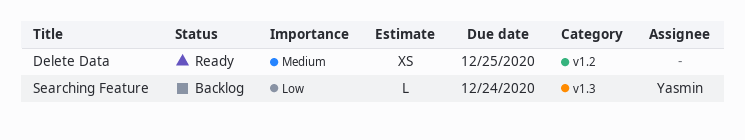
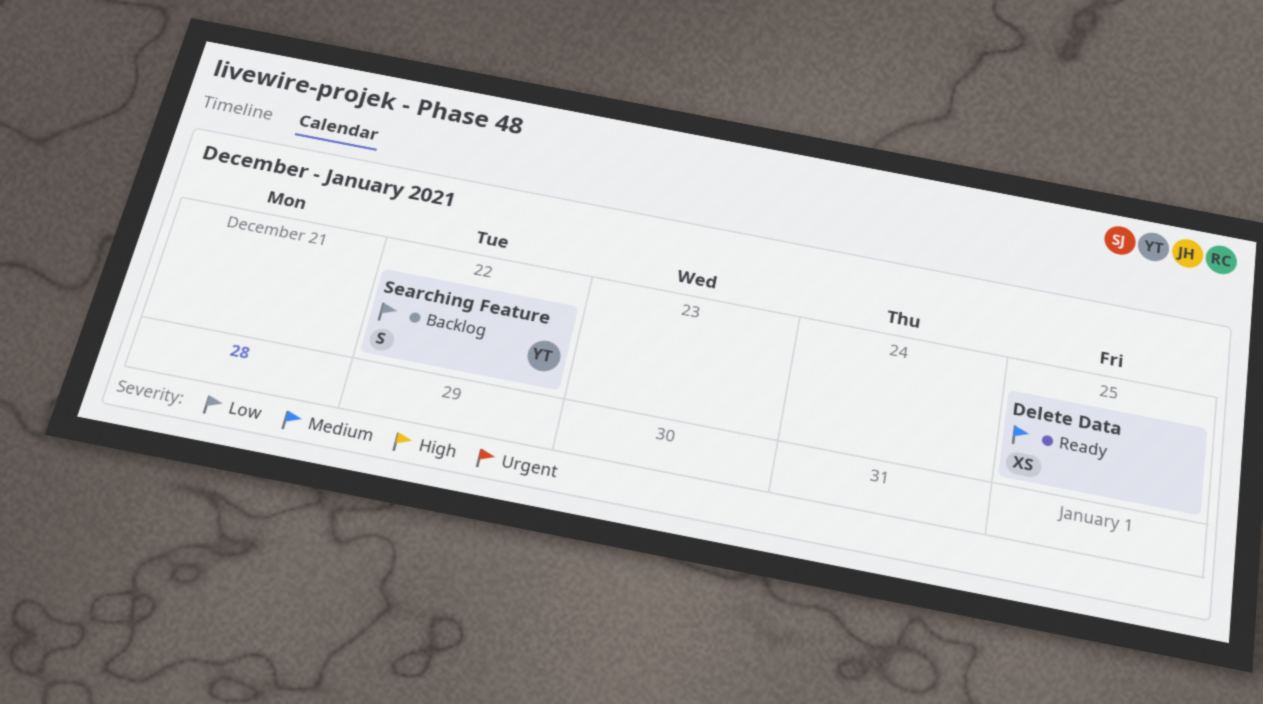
Searching Feature, estimate: L -> S
Searching Feature, due: Dec 24 -> Dec 22

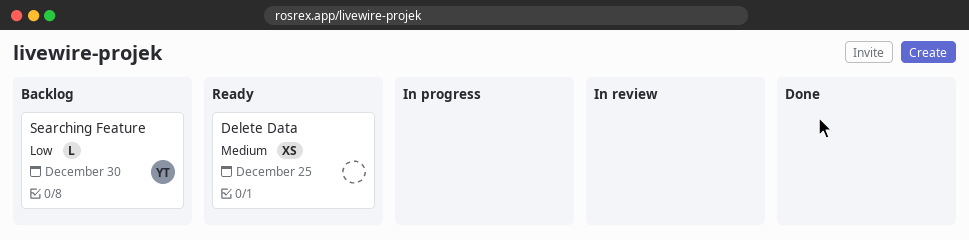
Searching Feature, estimate: S -> L
Searching Feature, due: Dec 22 -> Dec 30

